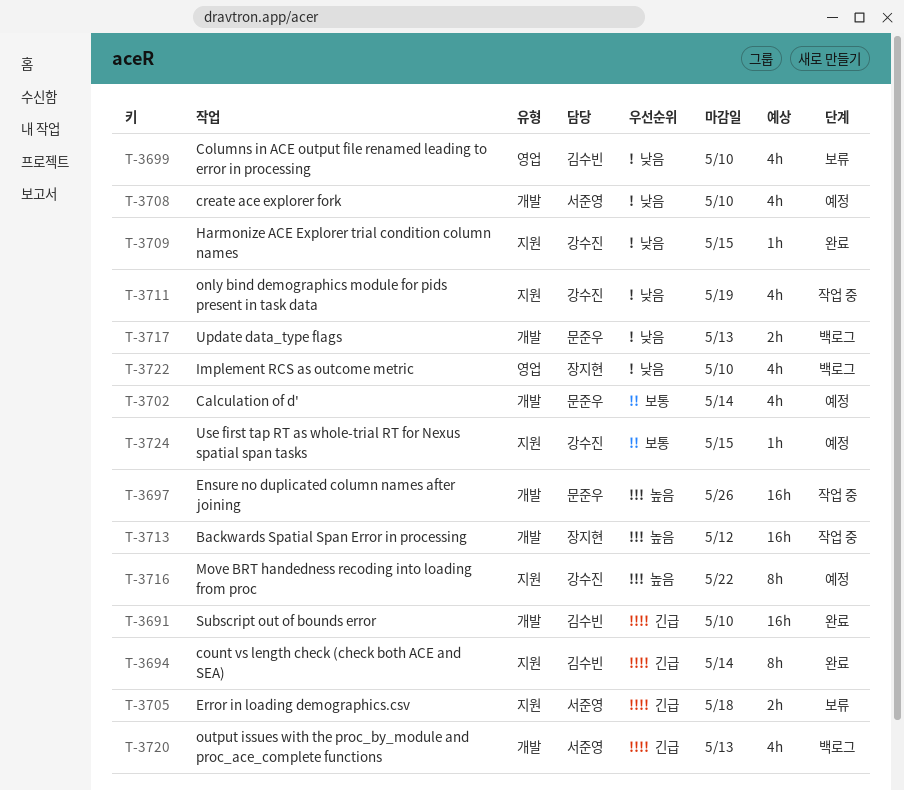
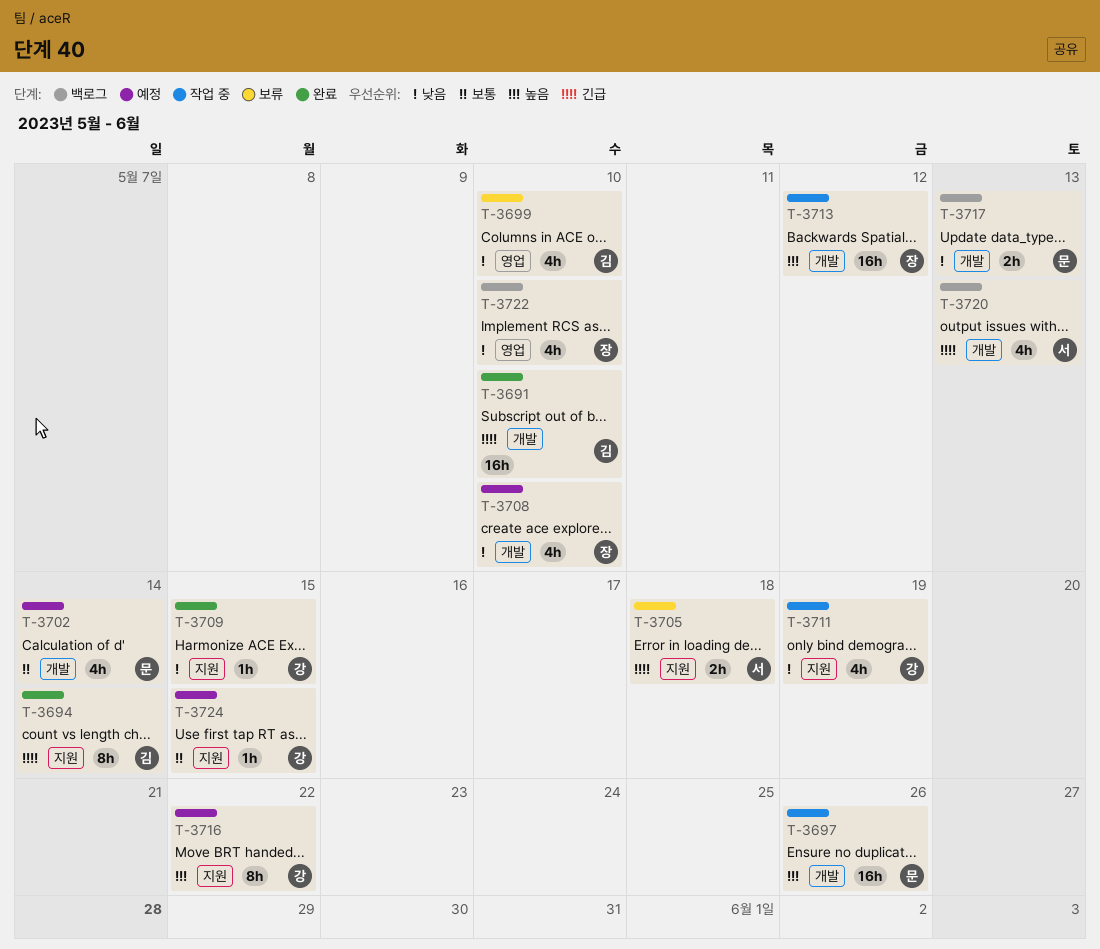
T-3708, owner: 서준영 -> 장지현

